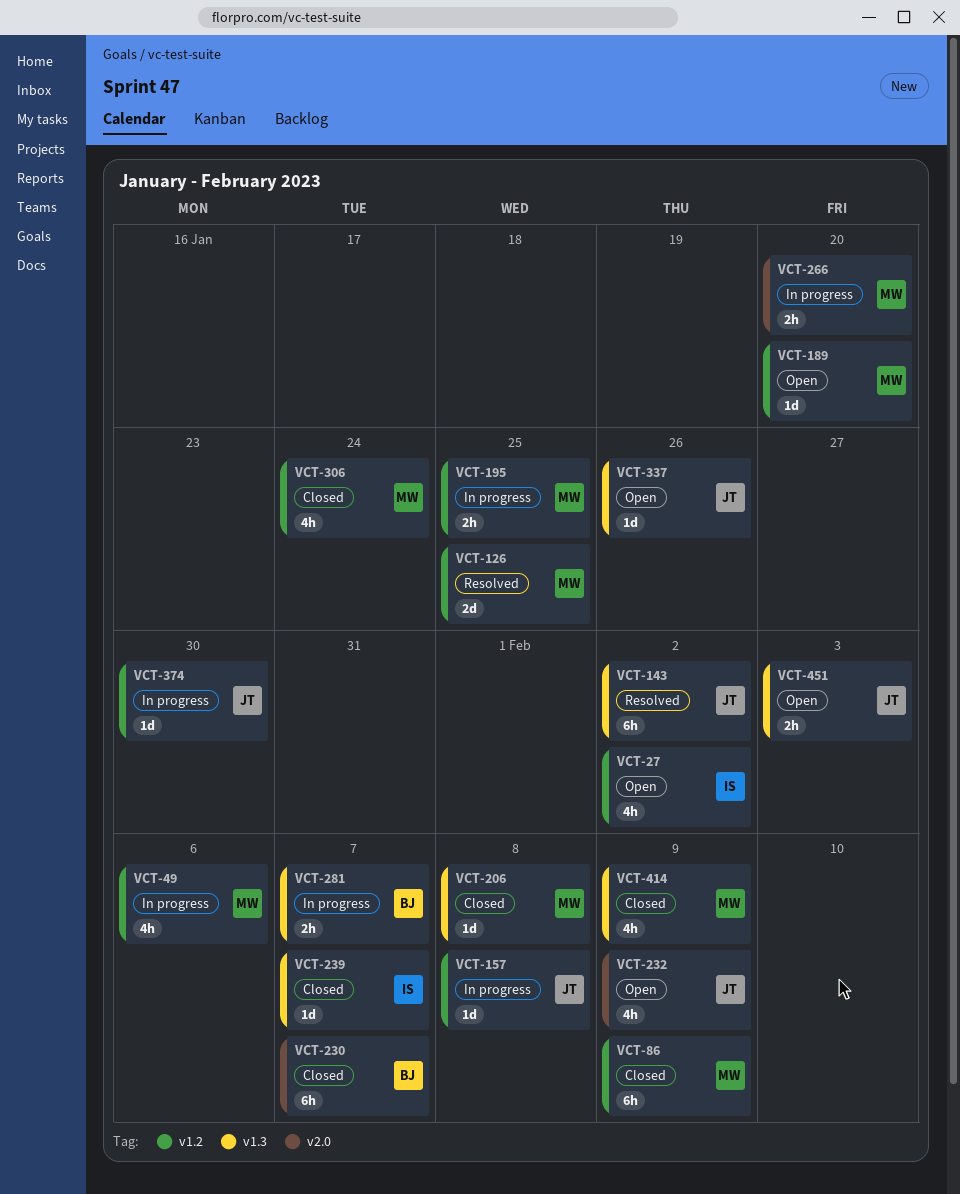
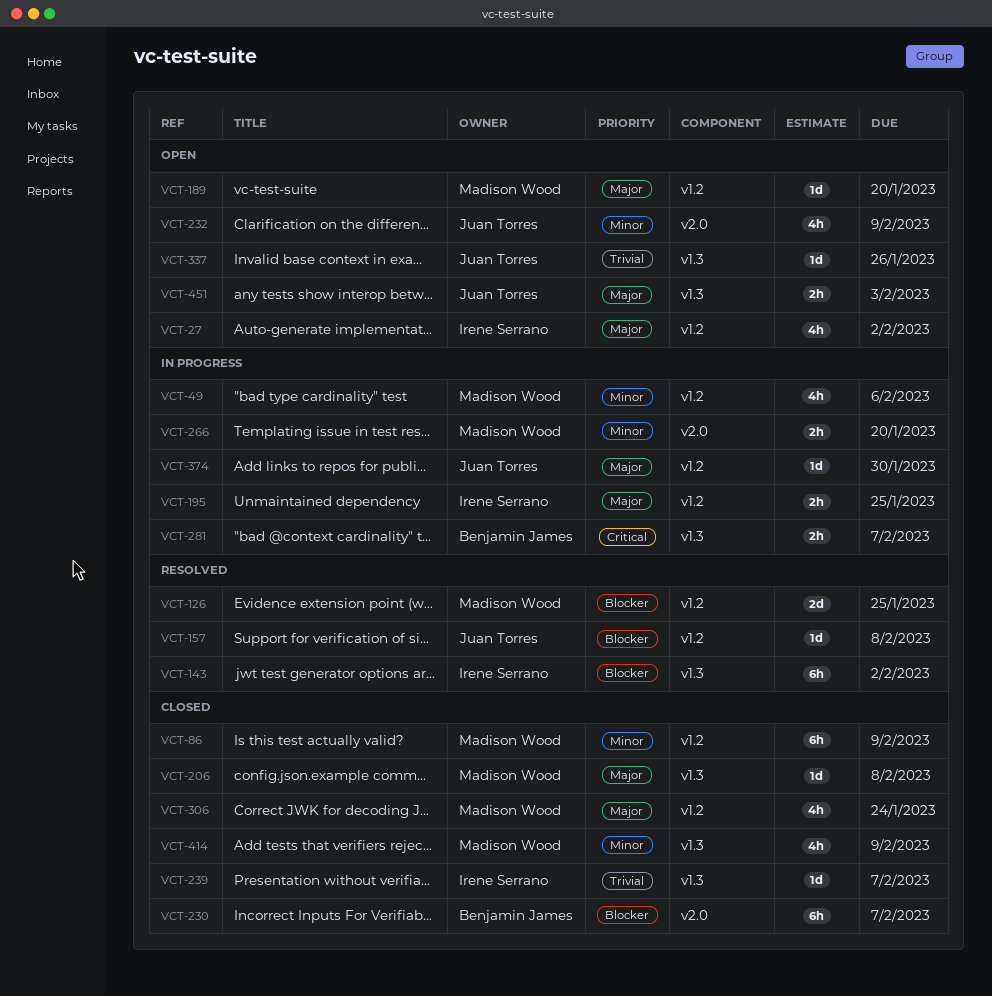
VCT-143, owner: Juan Torres -> Irene Serrano
VCT-157, status: In progress -> Resolved
VCT-195, owner: Madison Wood -> Irene Serrano

